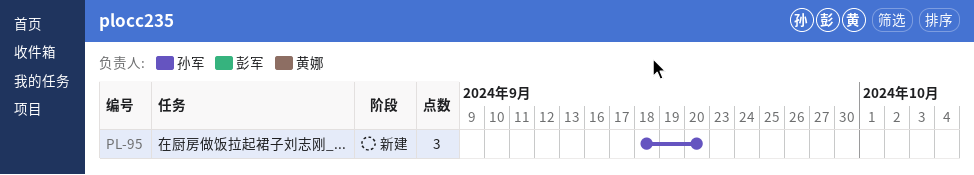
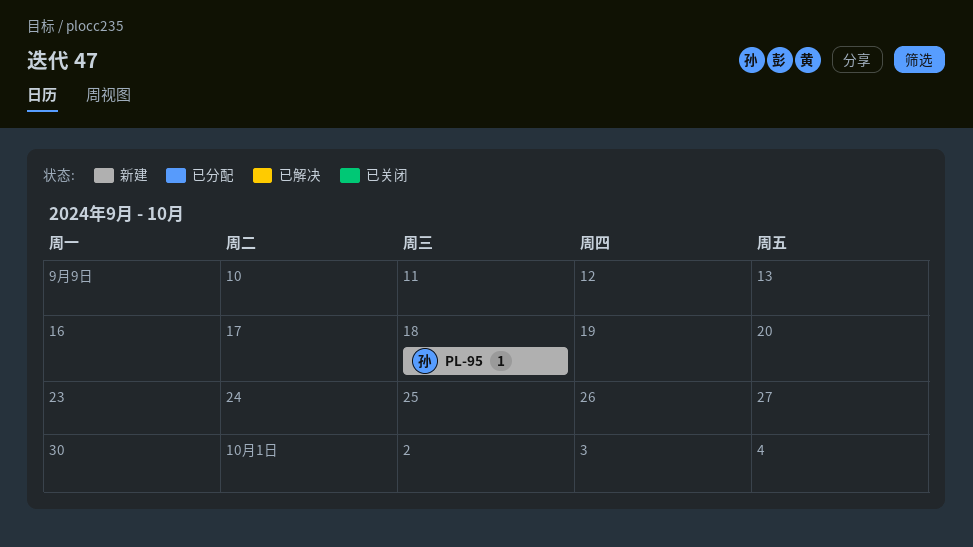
PL-95, estimate: 3 -> 1
PL-95, due: Sep 20 -> Sep 18

